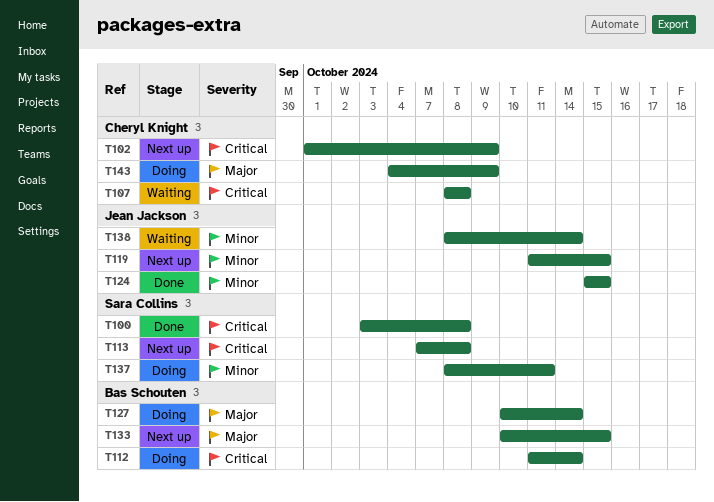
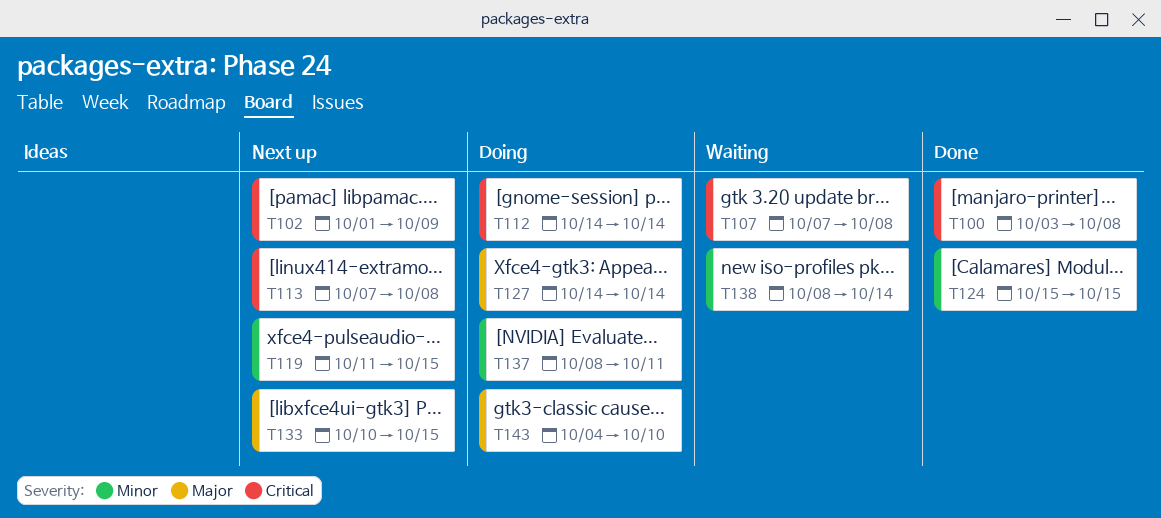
T107, start: Oct 8 -> Oct 7
T112, start: Oct 11 -> Oct 14
T127, start: Oct 10 -> Oct 14
T143, due: Oct 9 -> Oct 10

